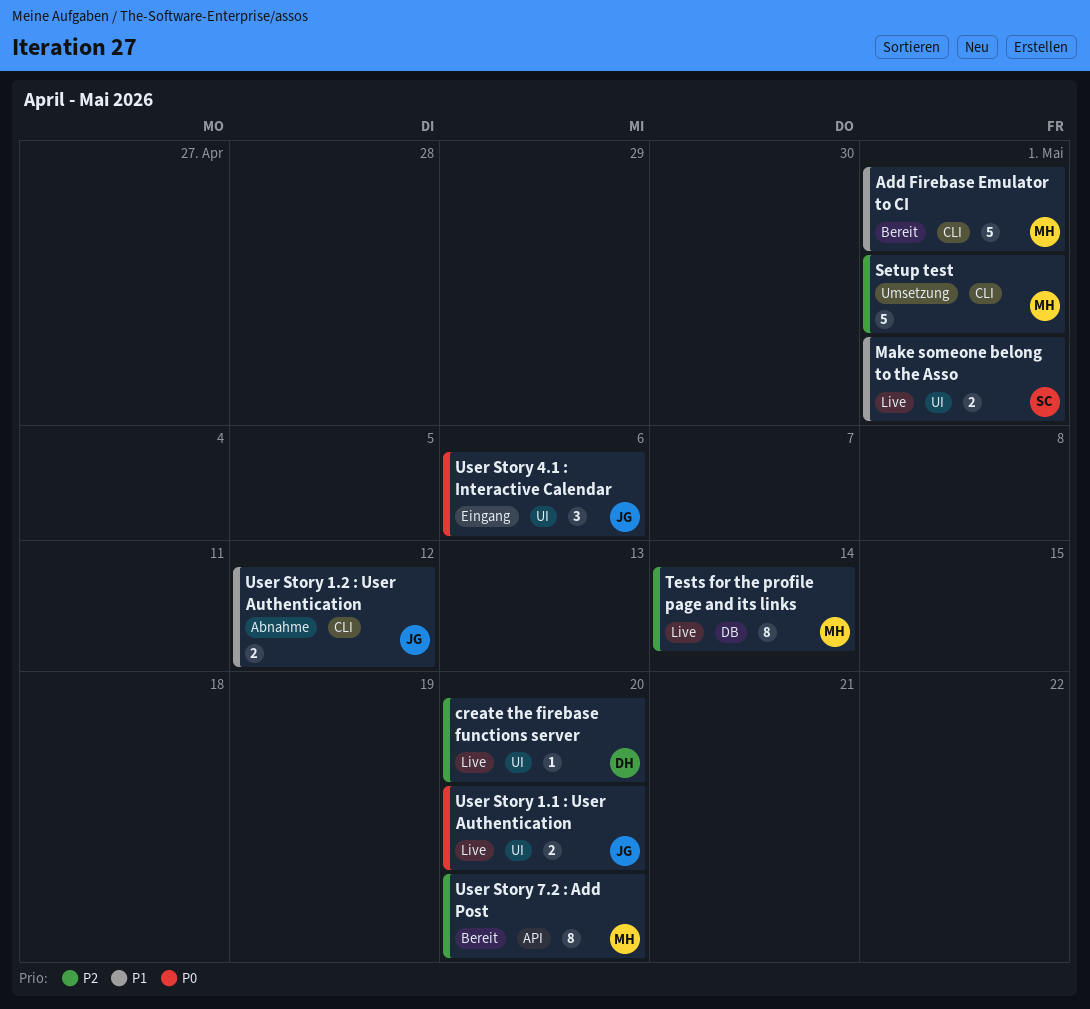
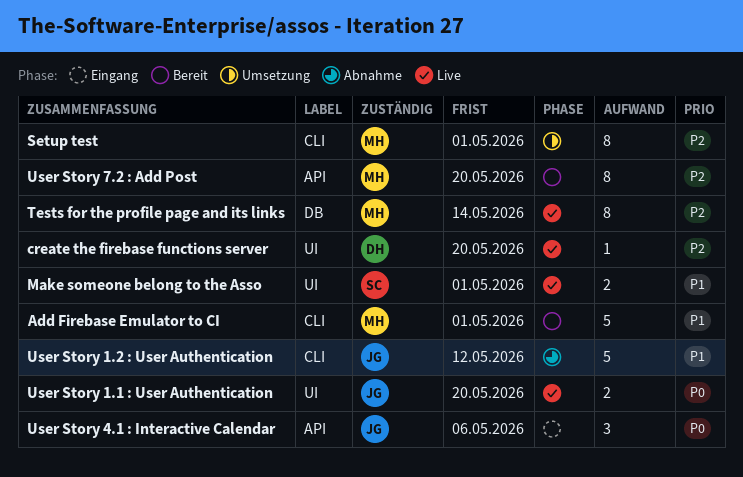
Setup test, estimate: 5 -> 8
User Story 1.2 : User Authentication, estimate: 2 -> 5
User Story 4.1 : Interactive Calendar, label: UI -> API

